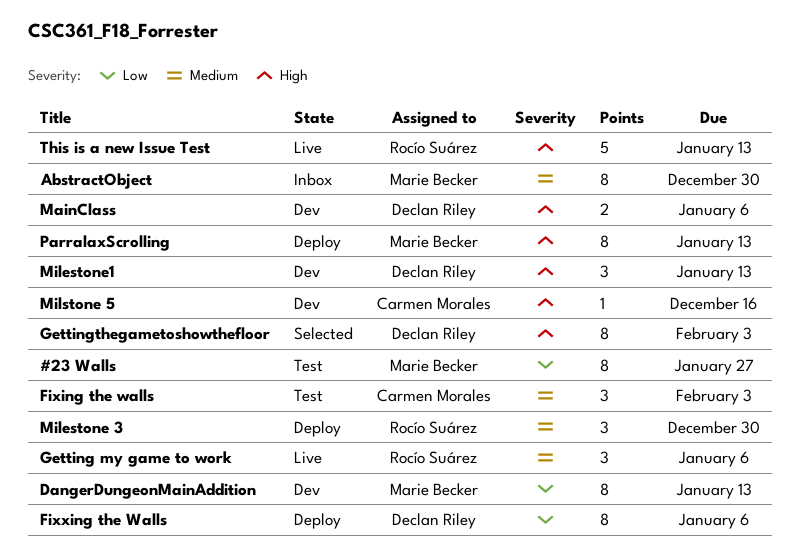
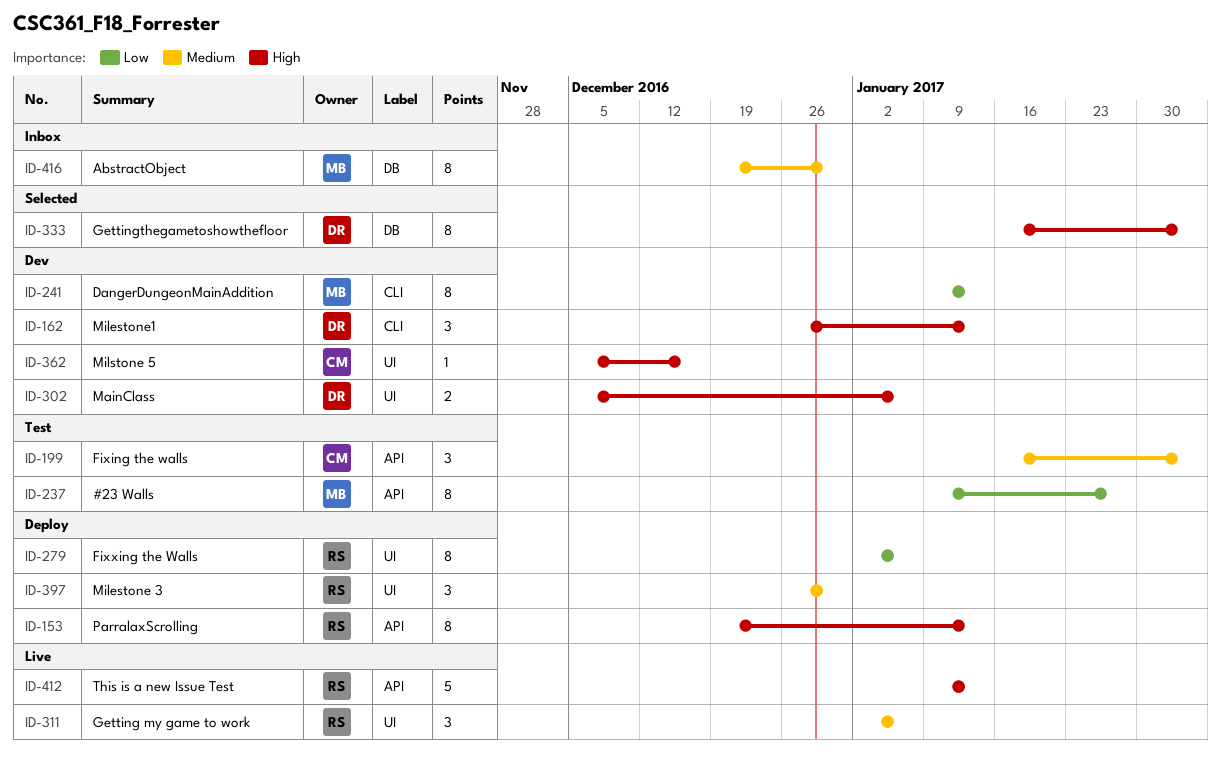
Fixxing the Walls, owner: Declan Riley -> Rocío Suárez
ParralaxScrolling, owner: Marie Becker -> Rocío Suárez

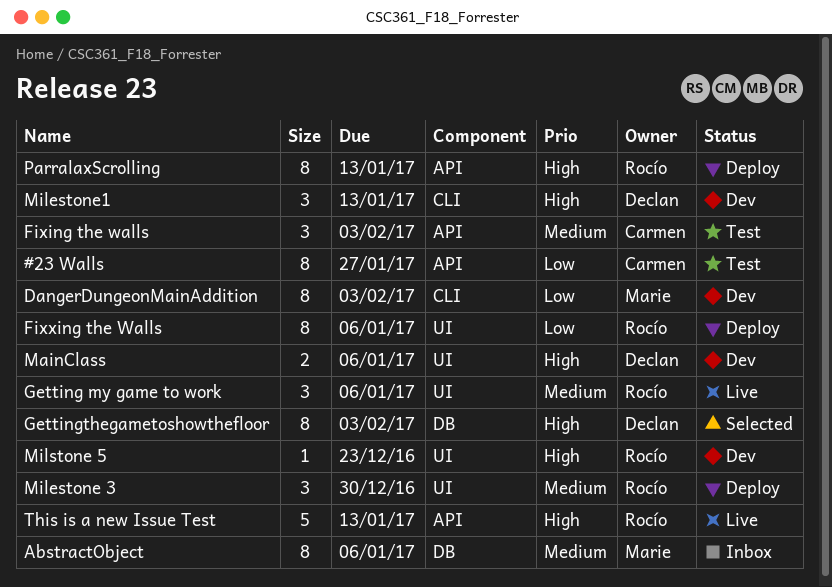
#23 Walls, owner: Marie -> Carmen
AbstractObject, due: Dec 30 -> Jan 6
DangerDungeonMainAddition, due: Jan 13 -> Feb 3
Milstone 5, owner: Carmen -> Rocío
Milstone 5, due: Dec 16 -> Dec 23

